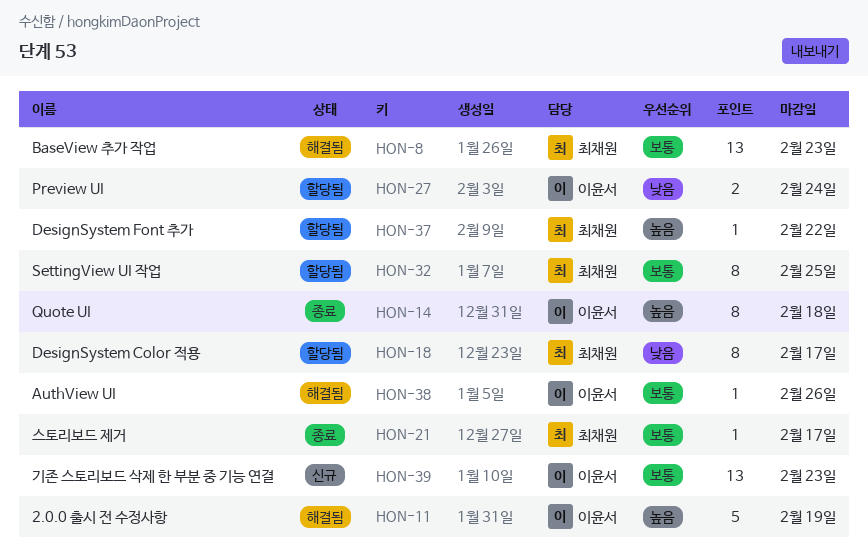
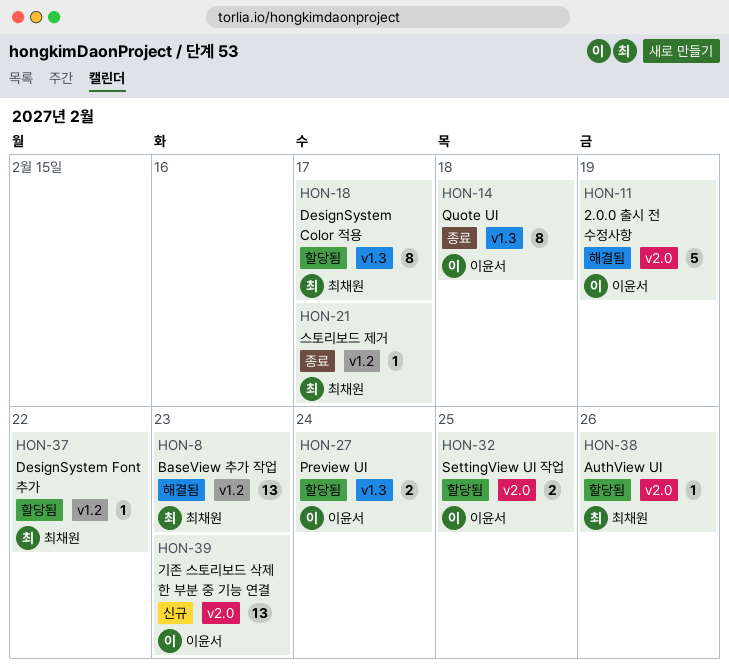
HON-32, owner: 최채원 -> 이윤서
HON-32, estimate: 8 -> 2
HON-38, status: 해결됨 -> 할당됨
HON-38, owner: 이윤서 -> 최채원

